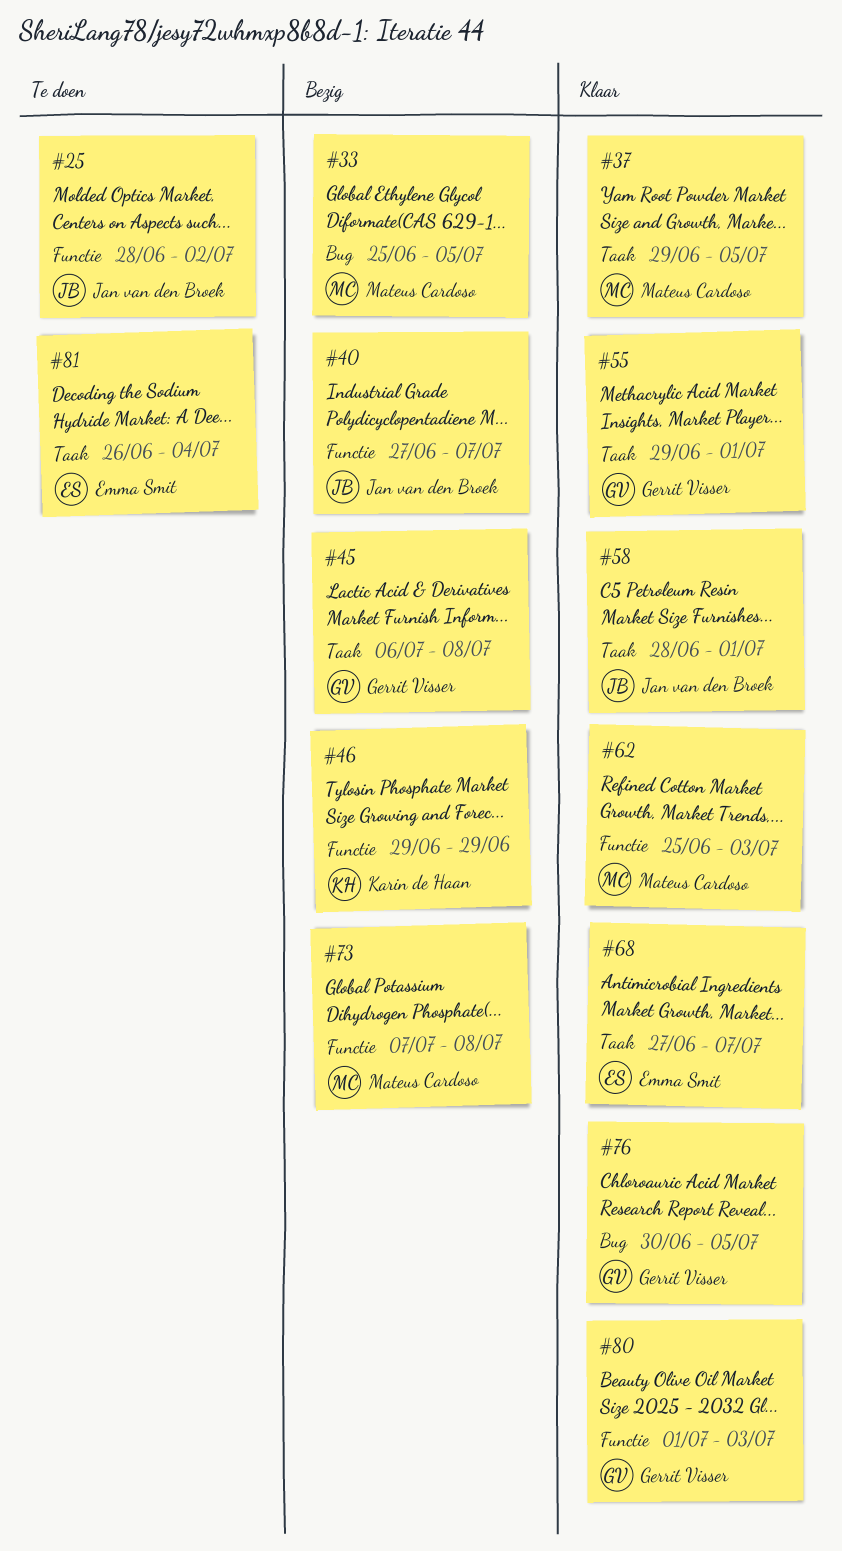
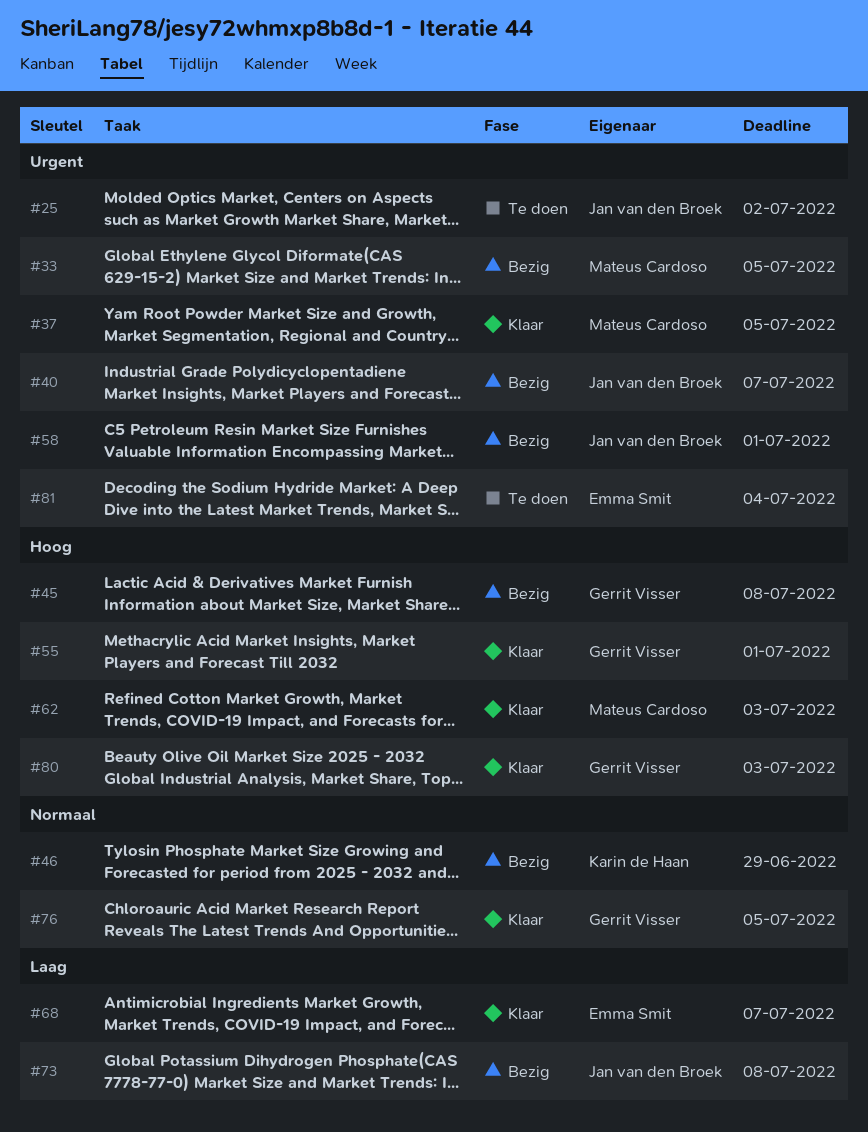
#58, status: Klaar -> Bezig
#73, owner: Mateus Cardoso -> Jan van den Broek

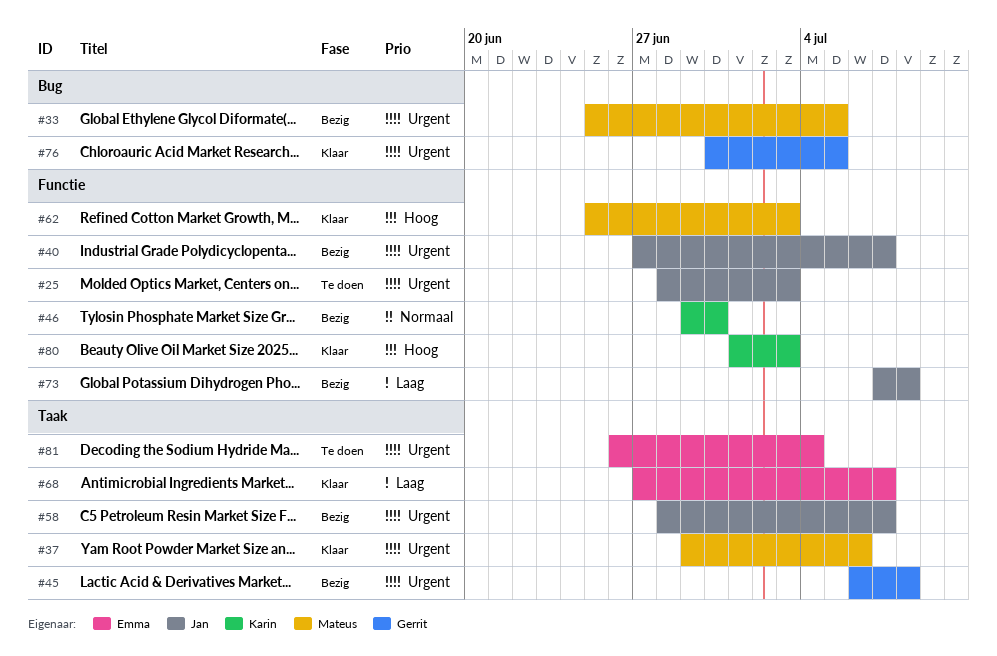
#25, due: Jul 2 -> Jul 3
#37, due: Jul 5 -> Jul 6
#45, priority: Hoog -> Urgent
#46, due: Jun 29 -> Jun 30
#55: present -> none
#58, due: Jul 1 -> Jul 7
#76, priority: Normaal -> Urgent
#80, owner: Gerrit Visser -> Karin de Haan

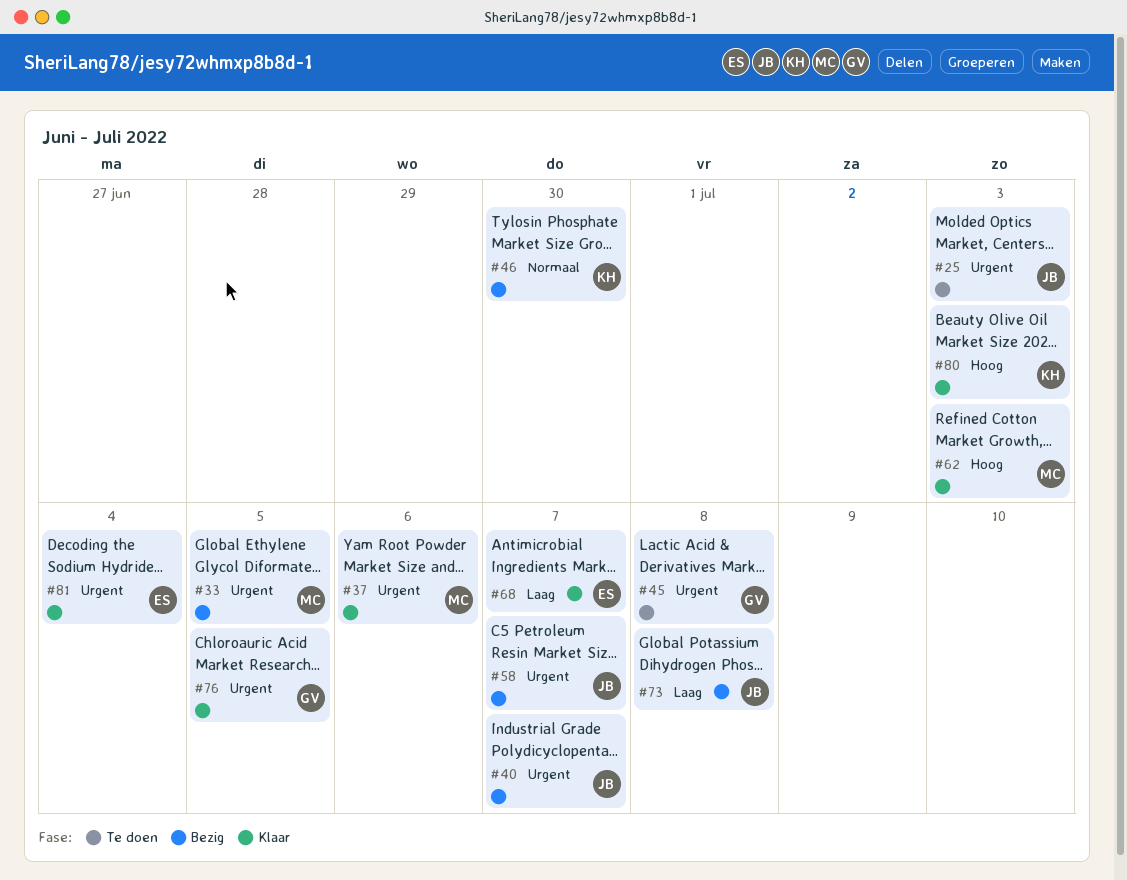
#45, status: Bezig -> Te doen
#81, status: Te doen -> Klaar

